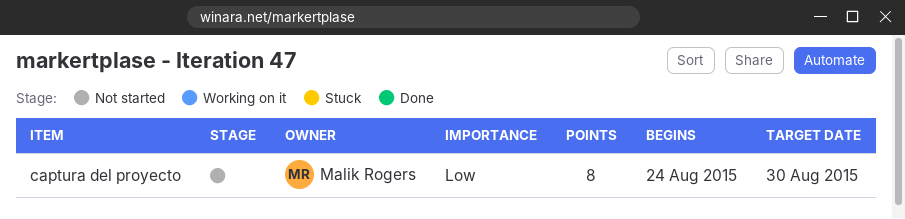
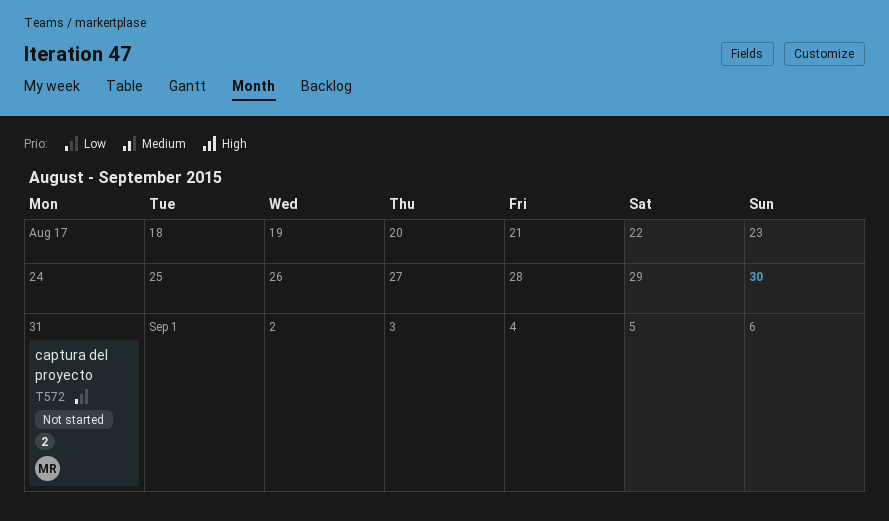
captura del proyecto, estimate: 8 -> 2
captura del proyecto, due: Aug 30 -> Aug 31

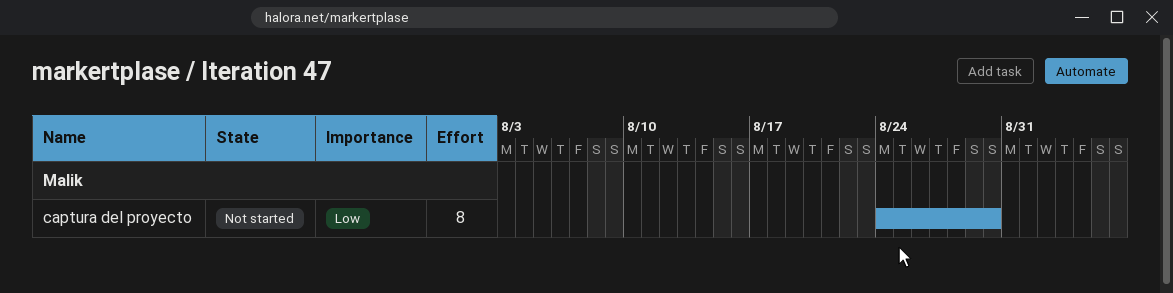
captura del proyecto, estimate: 2 -> 8
captura del proyecto, due: Aug 31 -> Aug 30

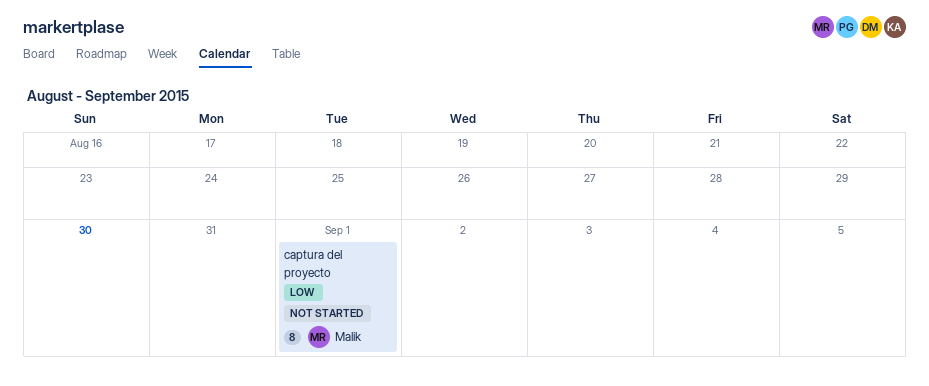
captura del proyecto, due: Aug 30 -> Sep 1

